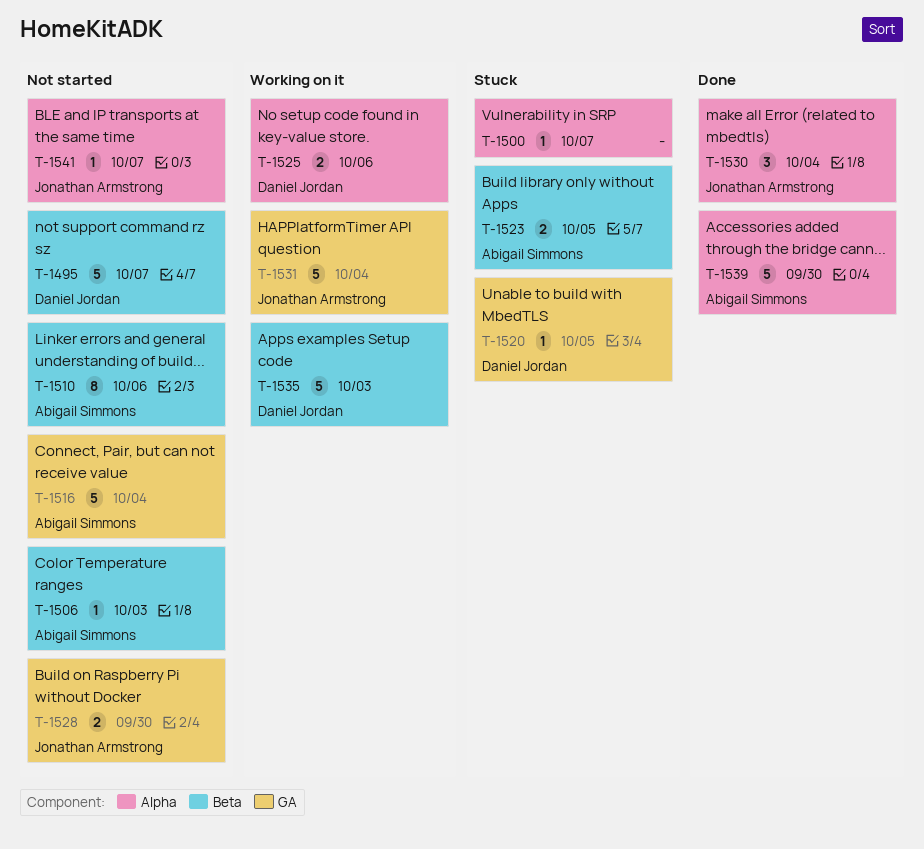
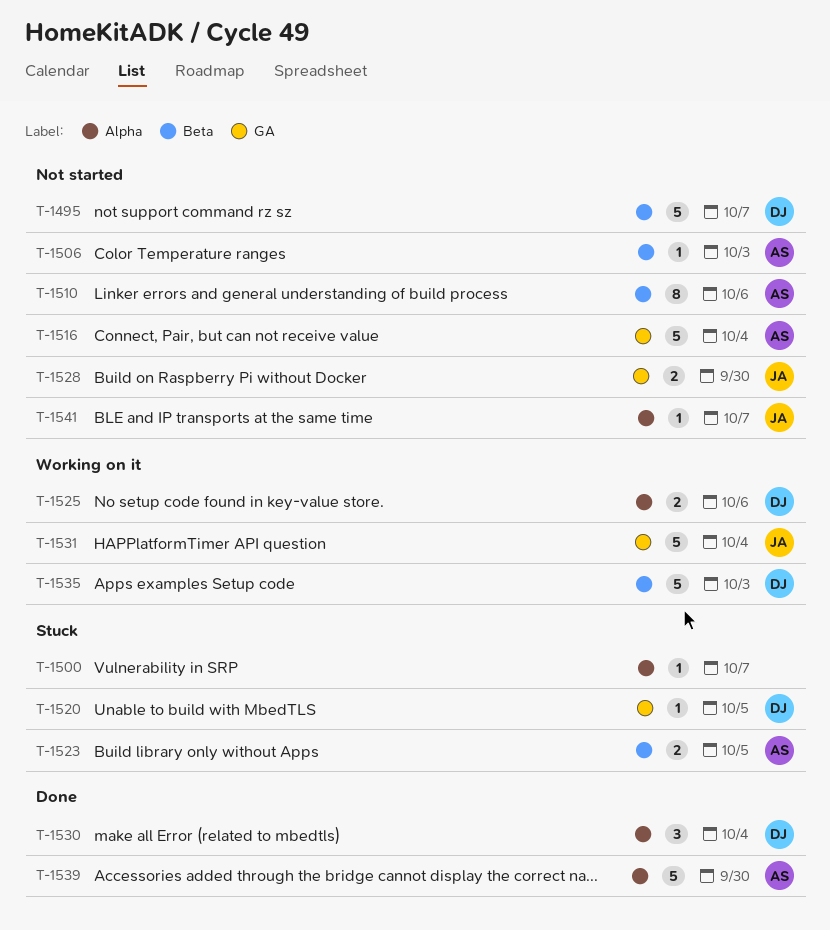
T-1530, owner: Jonathan Armstrong -> Daniel Jordan

